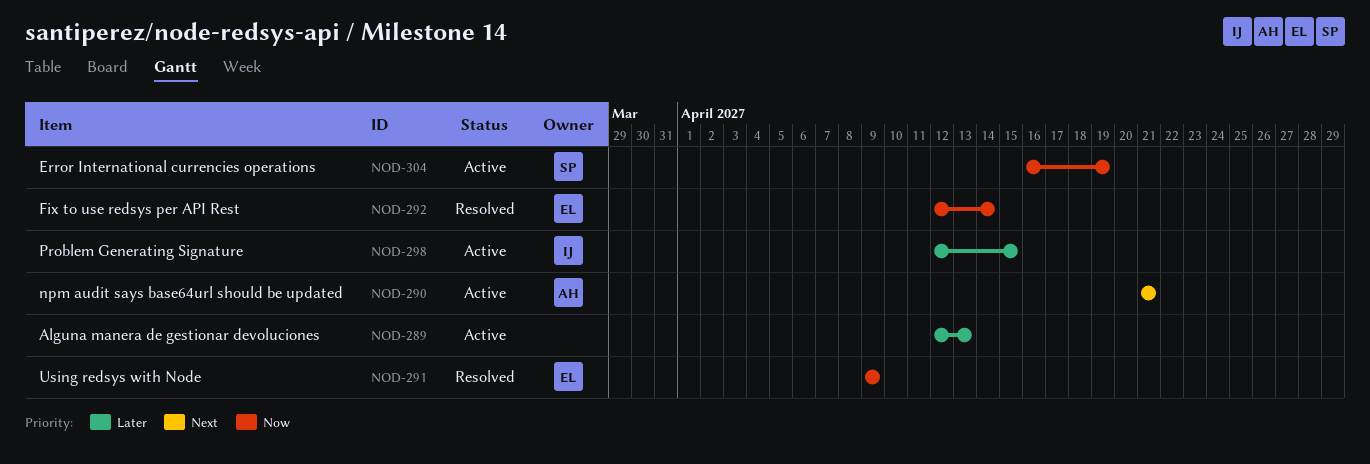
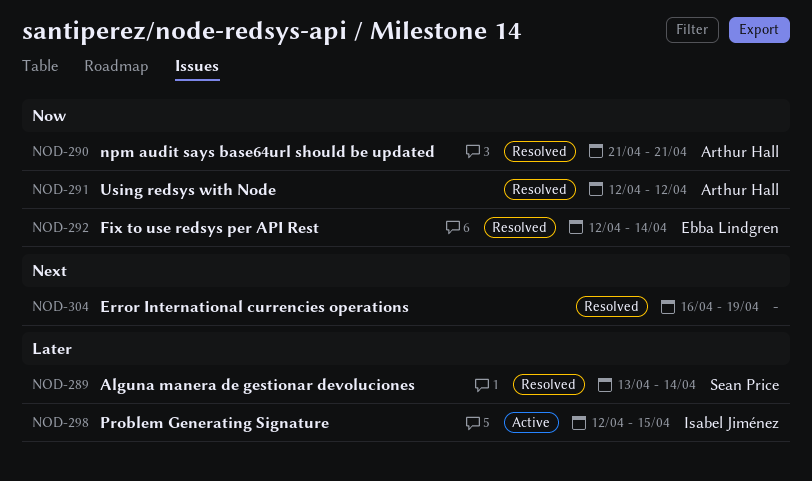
NOD-289, status: Active -> Resolved
NOD-289, owner: none -> Sean Price
NOD-289, start: Apr 12 -> Apr 13
NOD-289, due: Apr 13 -> Apr 14
NOD-290, status: Active -> Resolved
NOD-290, priority: Next -> Now
NOD-291, owner: Ebba Lindgren -> Arthur Hall
NOD-291, start: Apr 9 -> Apr 12
NOD-291, due: Apr 9 -> Apr 12
NOD-304, status: Active -> Resolved
NOD-304, owner: Sean Price -> none
NOD-304, priority: Now -> Next

